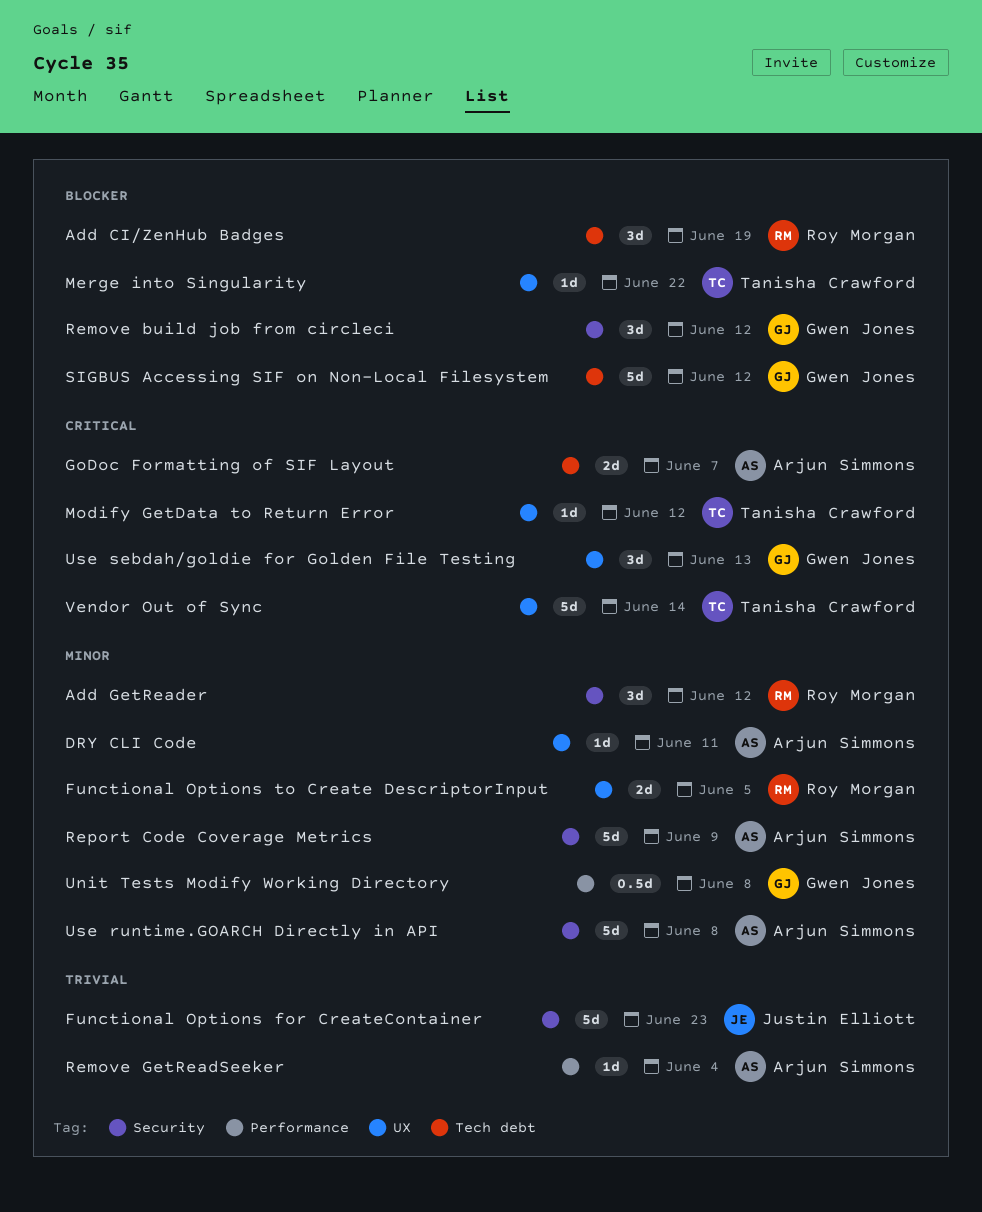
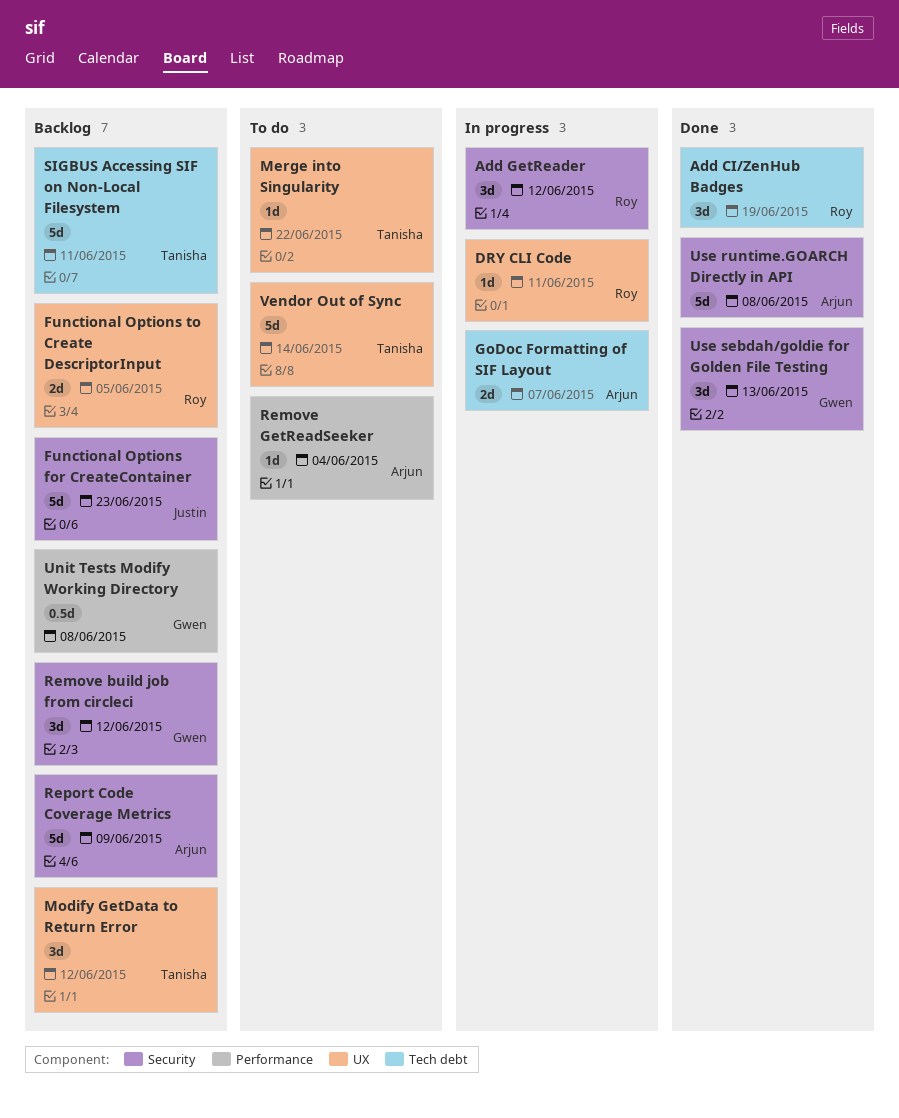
DRY CLI Code, owner: Arjun Simmons -> Roy Morgan
Modify GetData to Return Error, estimate: 1d -> 3d
SIGBUS Accessing SIF on Non-Local Filesystem, owner: Gwen Jones -> Tanisha Crawford
SIGBUS Accessing SIF on Non-Local Filesystem, due: Jun 12 -> Jun 11
Use sebdah/goldie for Golden File Testing, label: UX -> Security

